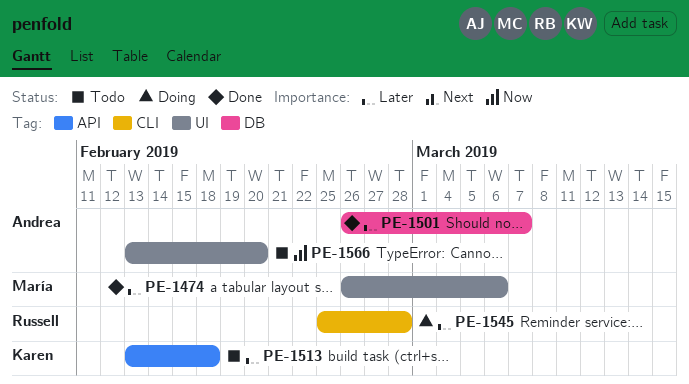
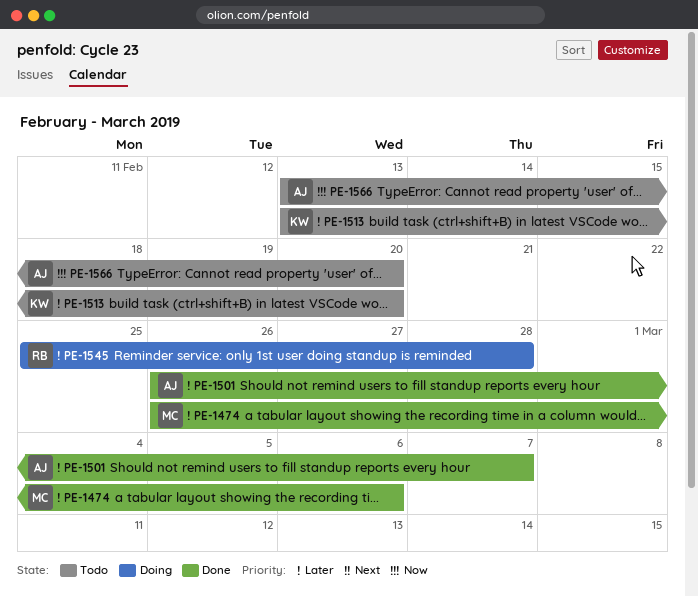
PE-1513, due: Feb 18 -> Feb 20

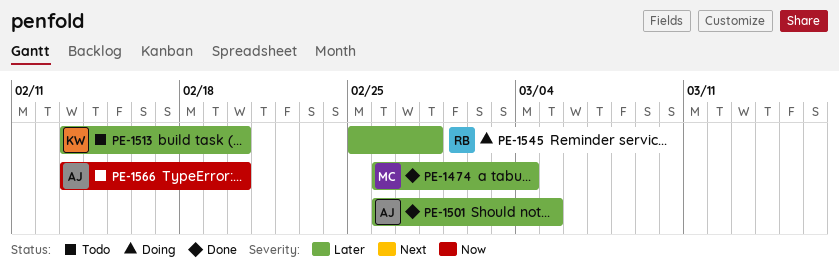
PE-1474, due: Mar 6 -> Mar 4
PE-1501, due: Mar 7 -> Mar 5

